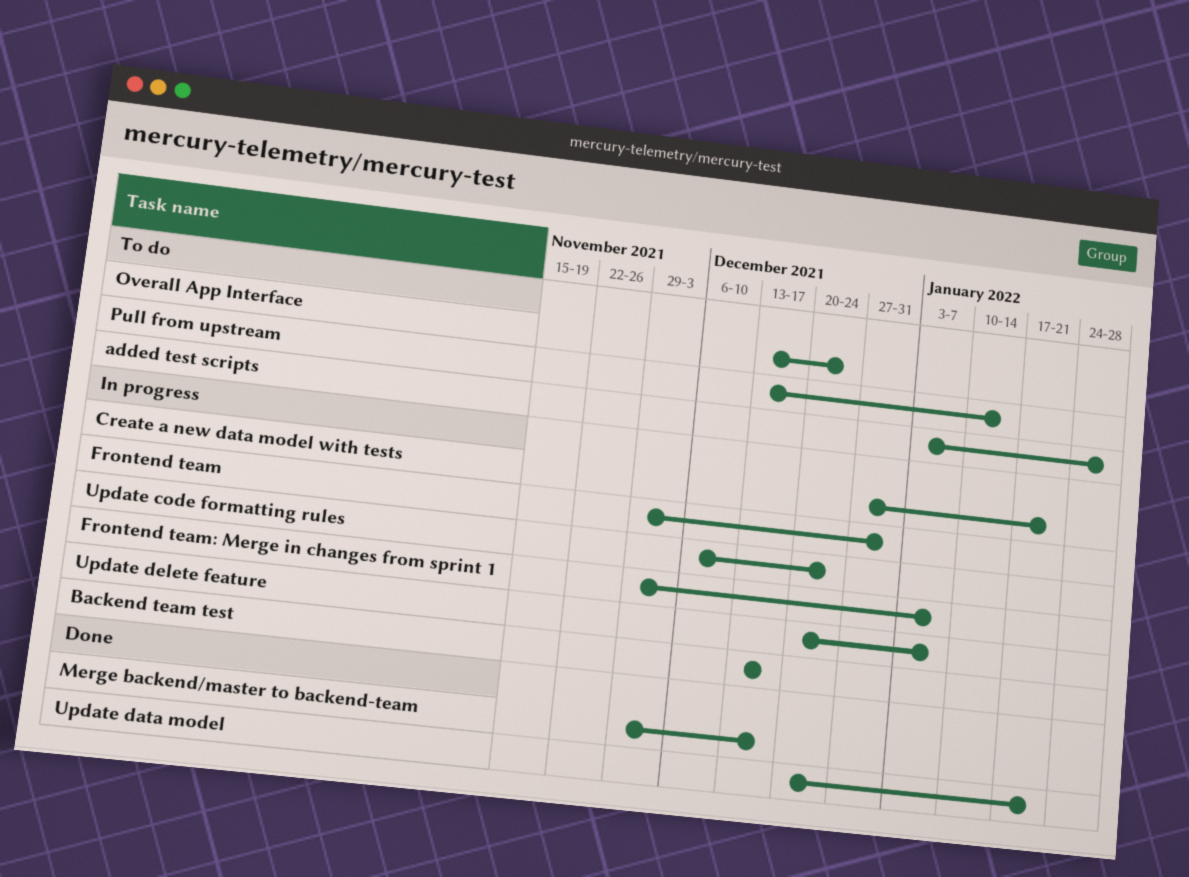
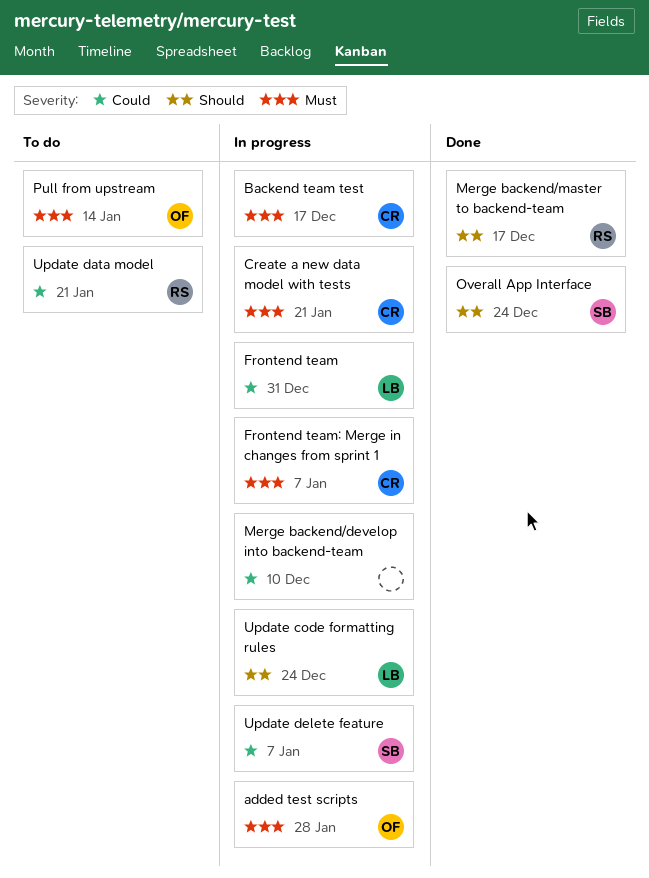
added test scripts, status: To do -> In progress
Merge backend/develop into backend-team: none -> present
Overall App Interface, status: To do -> Done
Update data model, status: Done -> To do

